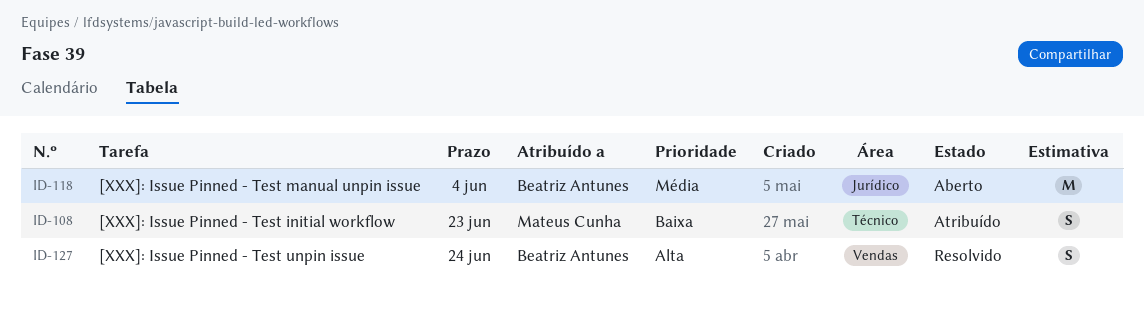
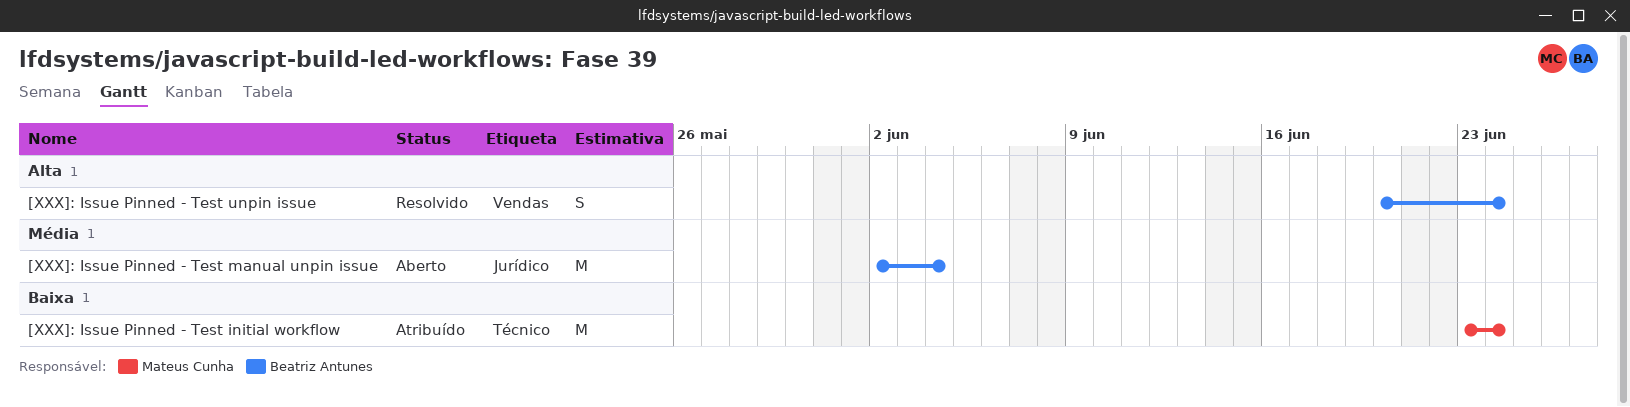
[XXX]: Issue Pinned - Test initial workflow, estimate: S -> M
[XXX]: Issue Pinned - Test initial workflow, due: Jun 23 -> Jun 24

